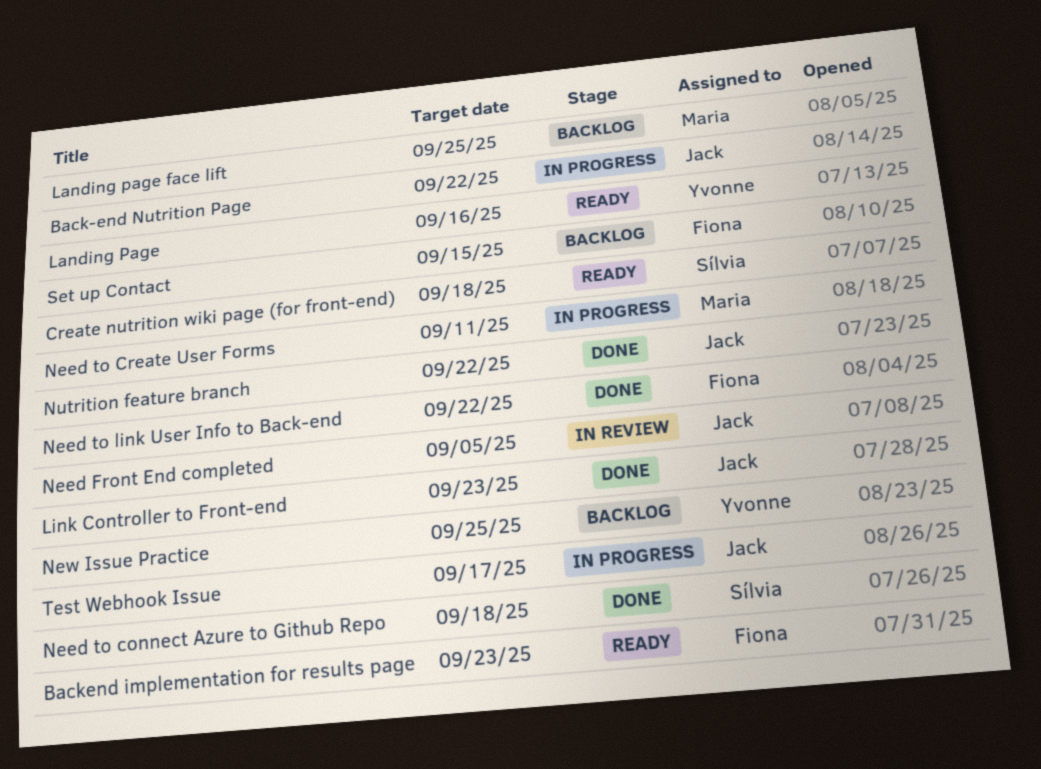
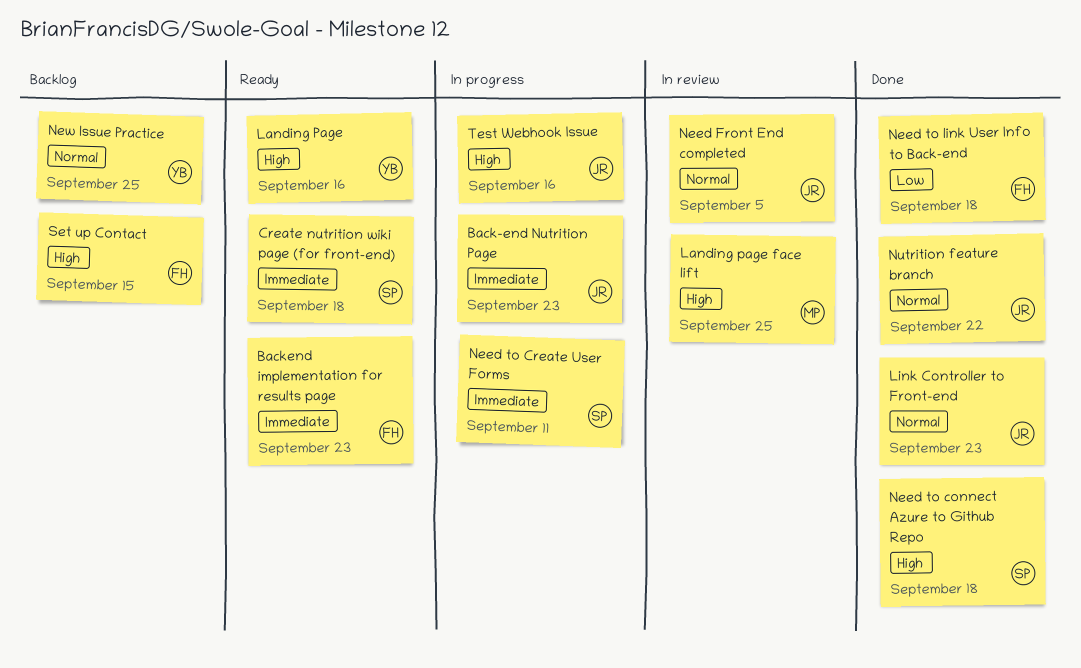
Back-end Nutrition Page, due: Sep 22 -> Sep 23
Landing page face lift, status: Backlog -> In review
Need to Create User Forms, owner: Maria -> Sílvia
Need to link User Info to Back-end, due: Sep 22 -> Sep 18
Test Webhook Issue, due: Sep 17 -> Sep 16

